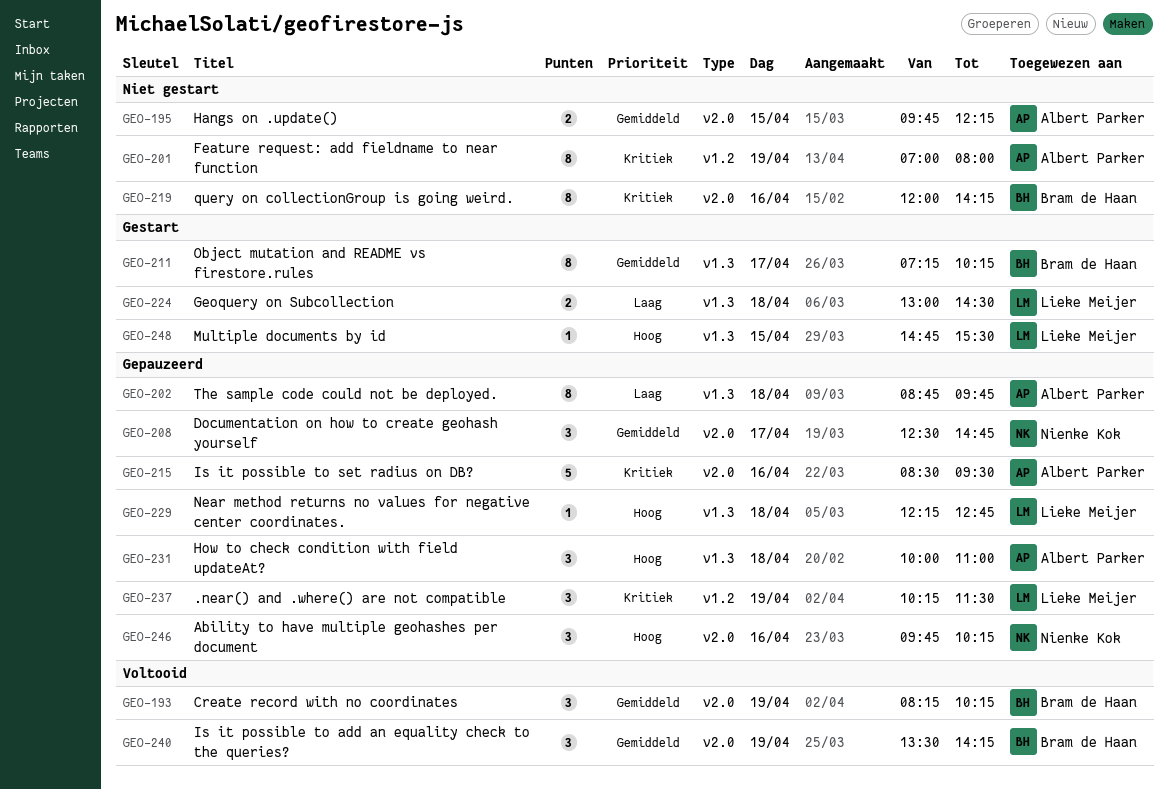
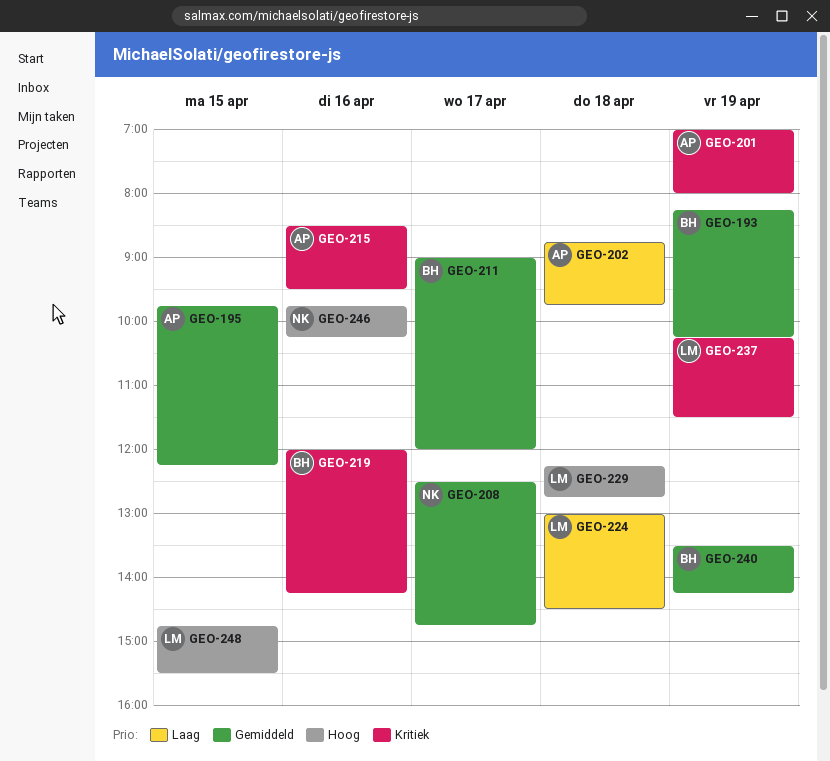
GEO-211, begins: 07:15 -> 09:00
GEO-211, ends: 10:15 -> 12:00
GEO-231: present -> none

